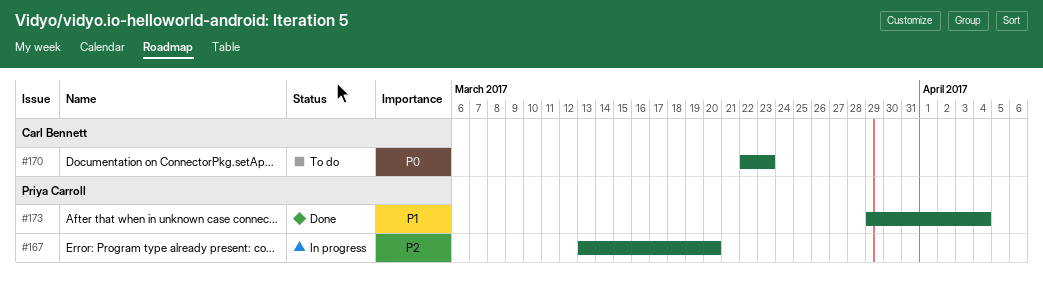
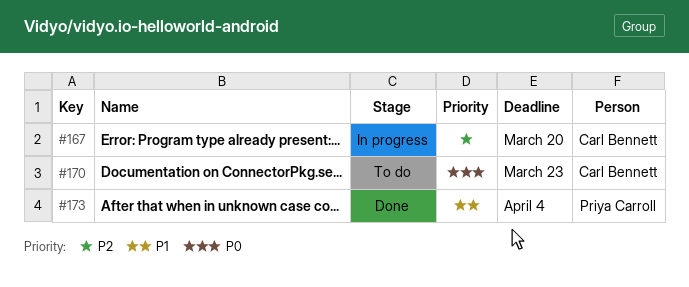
#167, owner: Priya Carroll -> Carl Bennett

